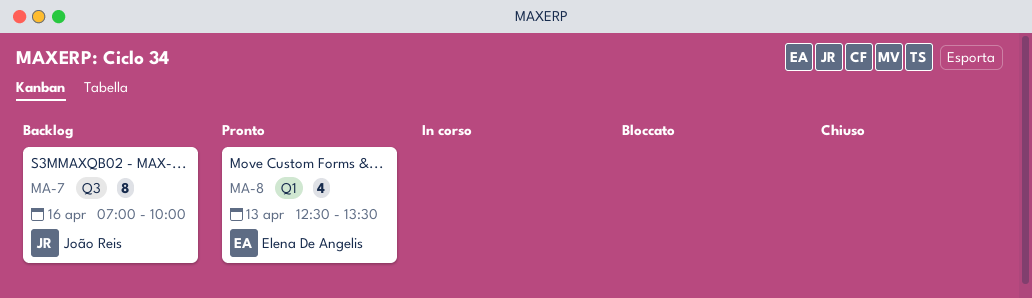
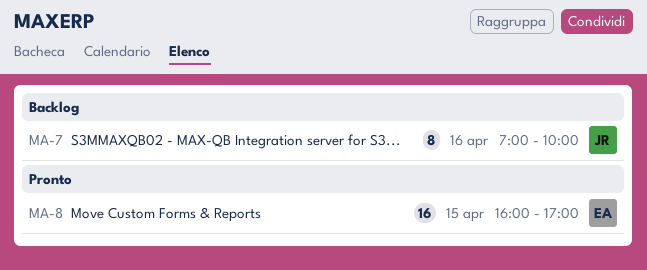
MA-8, estimate: 4 -> 16
MA-8, day: Apr 13 -> Apr 15
MA-8, begins: 12:30 -> 16:00
MA-8, ends: 13:30 -> 17:00

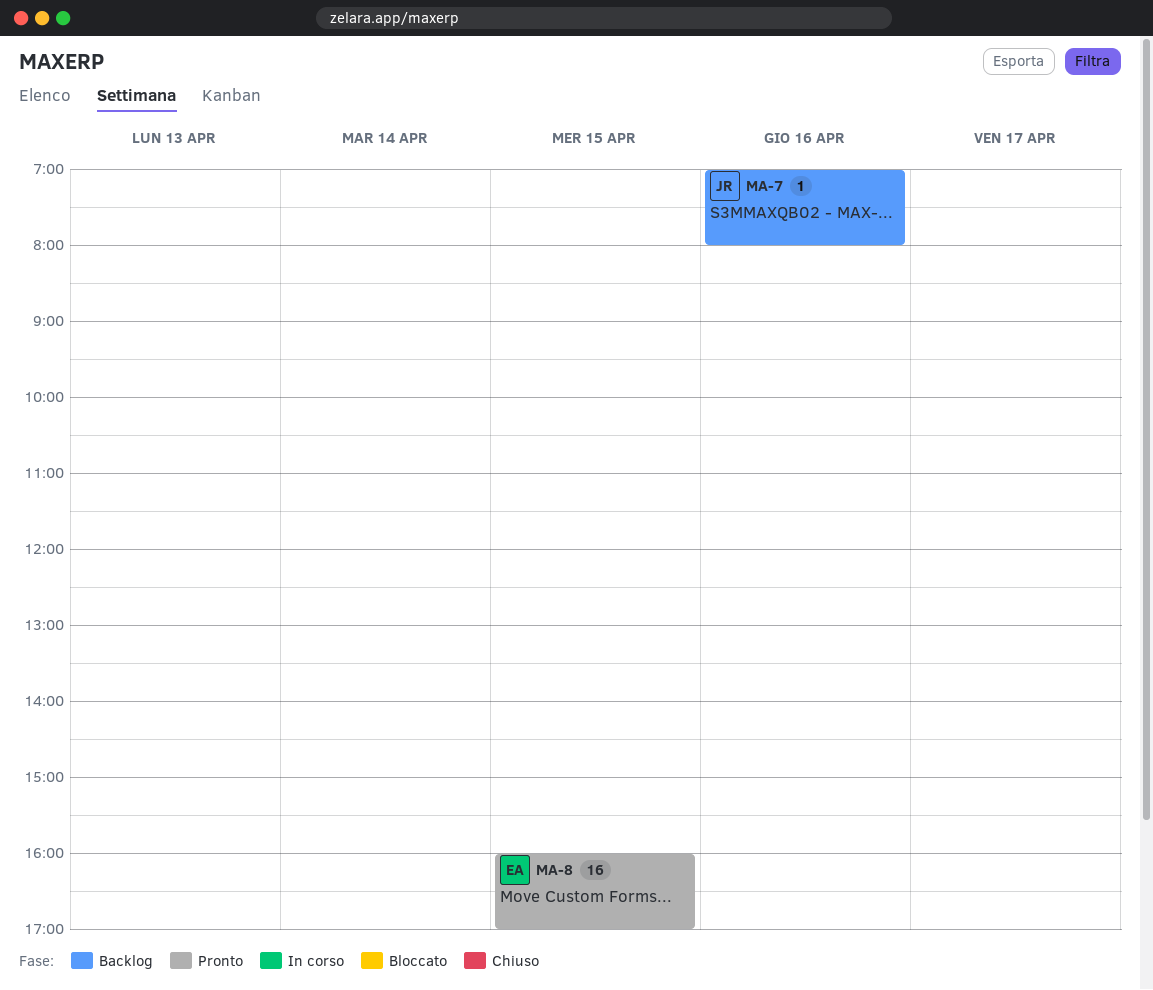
MA-7, estimate: 8 -> 1
MA-7, ends: 10:00 -> 08:00

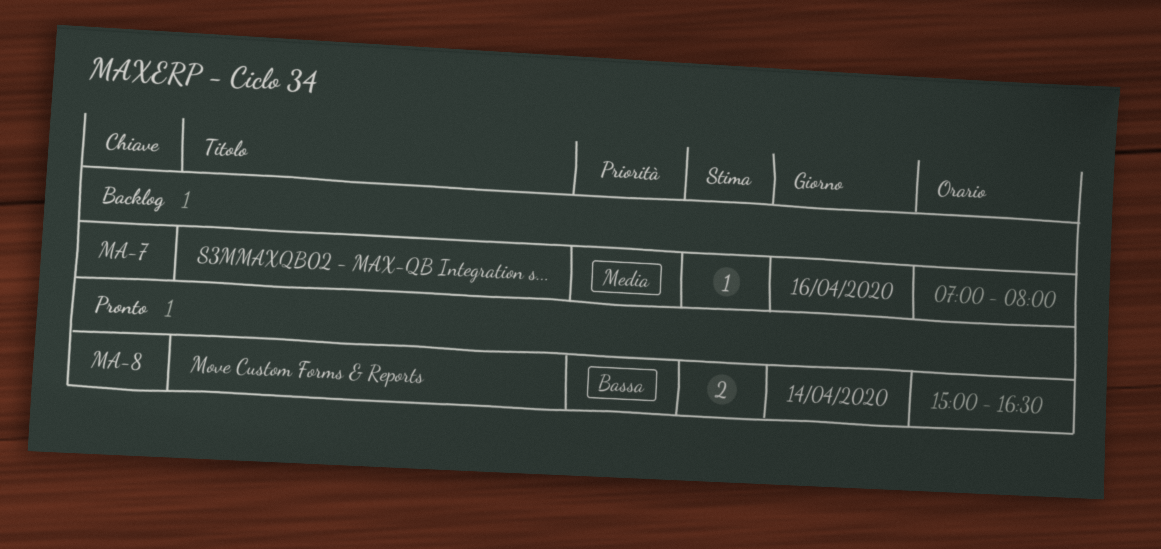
MA-8, estimate: 16 -> 2
MA-8, day: Apr 15 -> Apr 14
MA-8, begins: 16:00 -> 15:00
MA-8, ends: 17:00 -> 16:30

